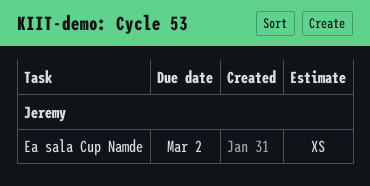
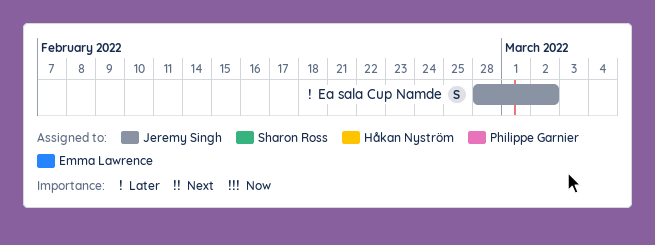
Ea sala Cup Namde, estimate: XS -> S

